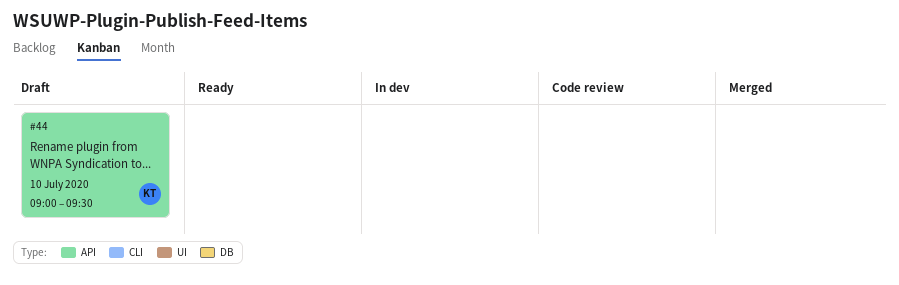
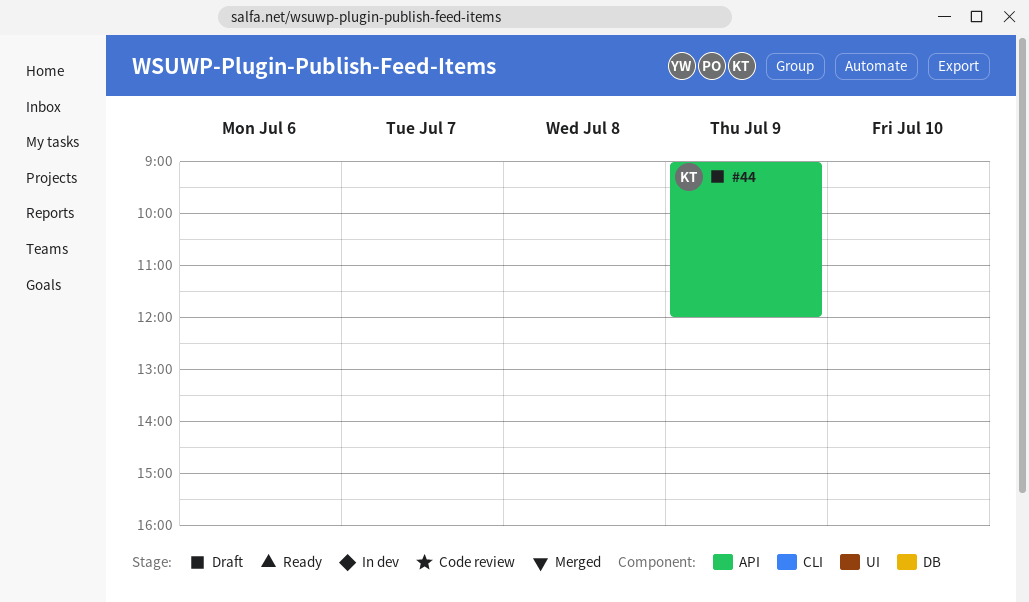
#44, day: Jul 10 -> Jul 9
#44, ends: 09:30 -> 12:00

